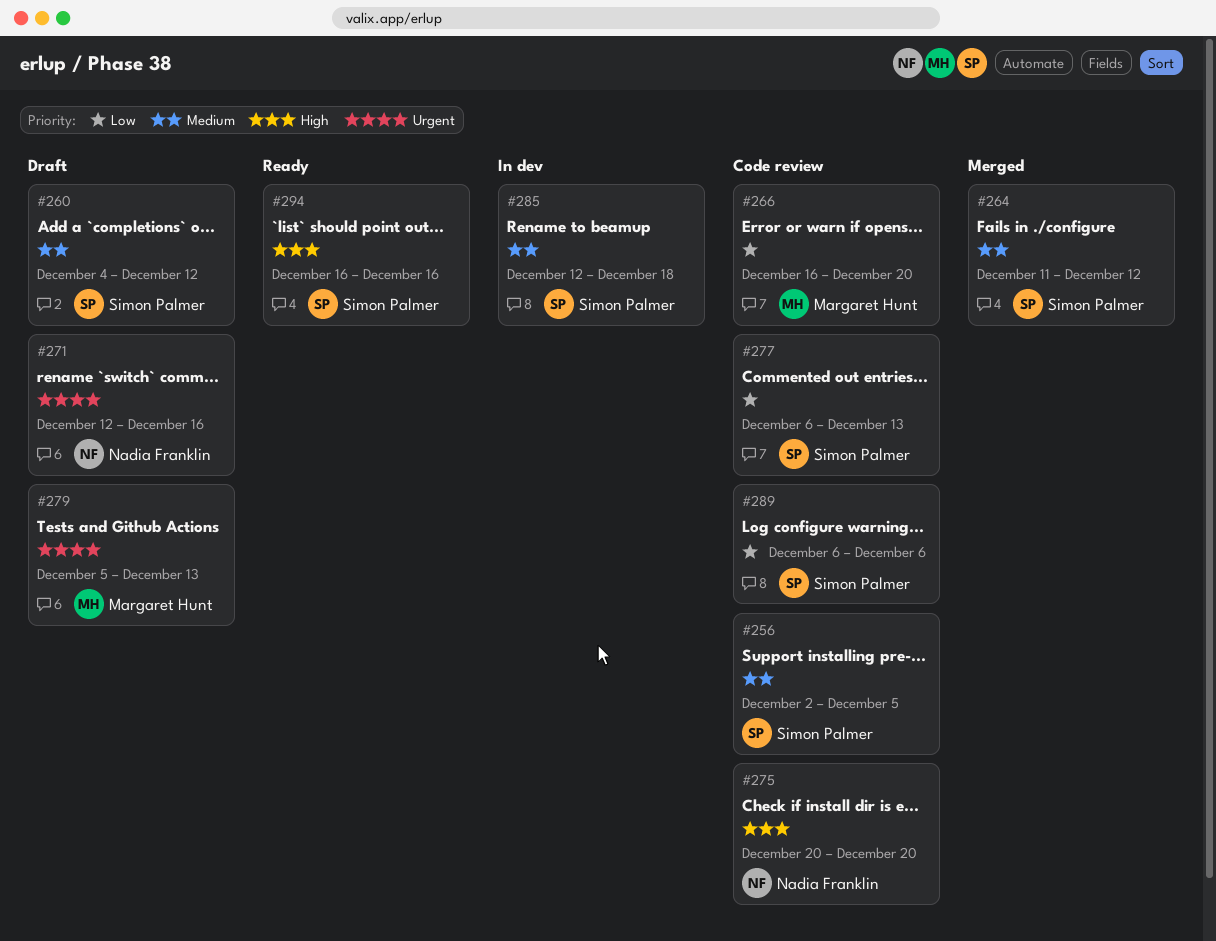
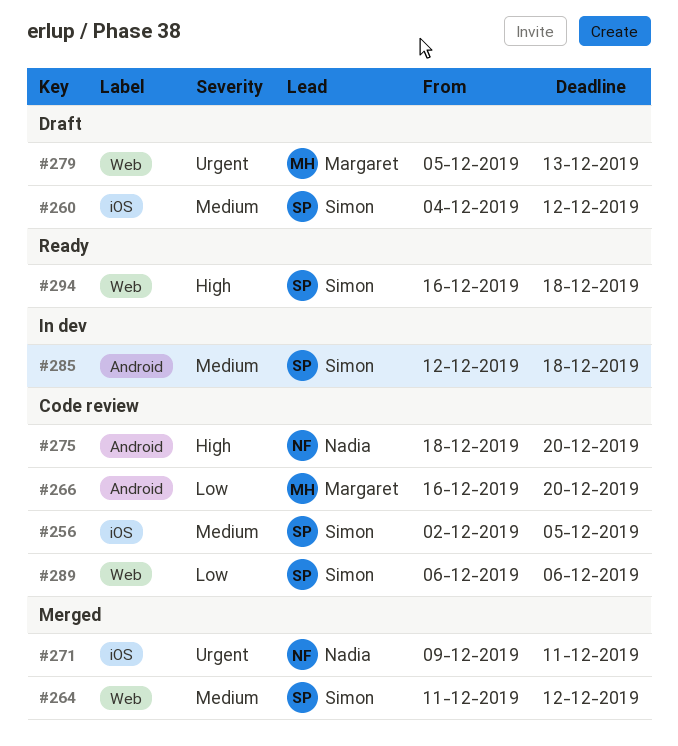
#271, status: Draft -> Merged
#271, start: Dec 12 -> Dec 9
#271, due: Dec 16 -> Dec 11
#275, start: Dec 20 -> Dec 18
#277: present -> none
#294, due: Dec 16 -> Dec 18

